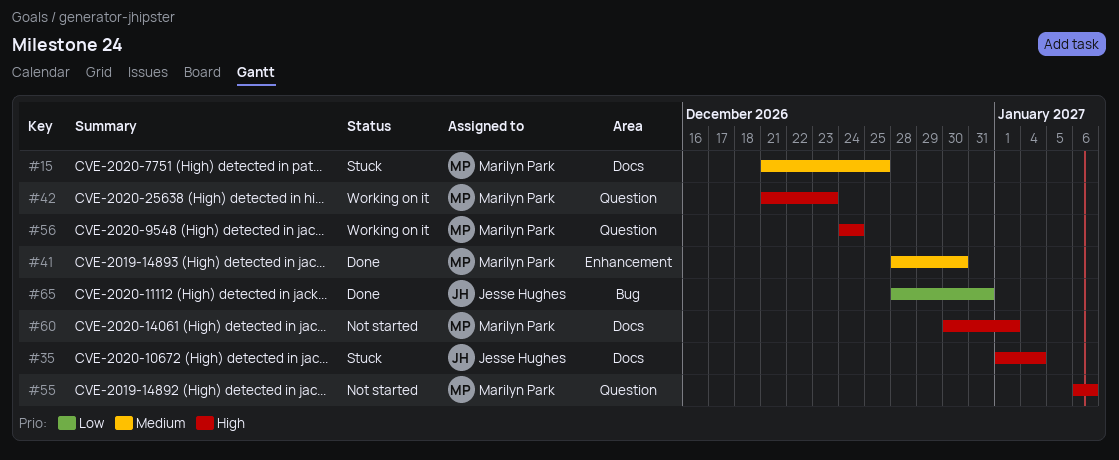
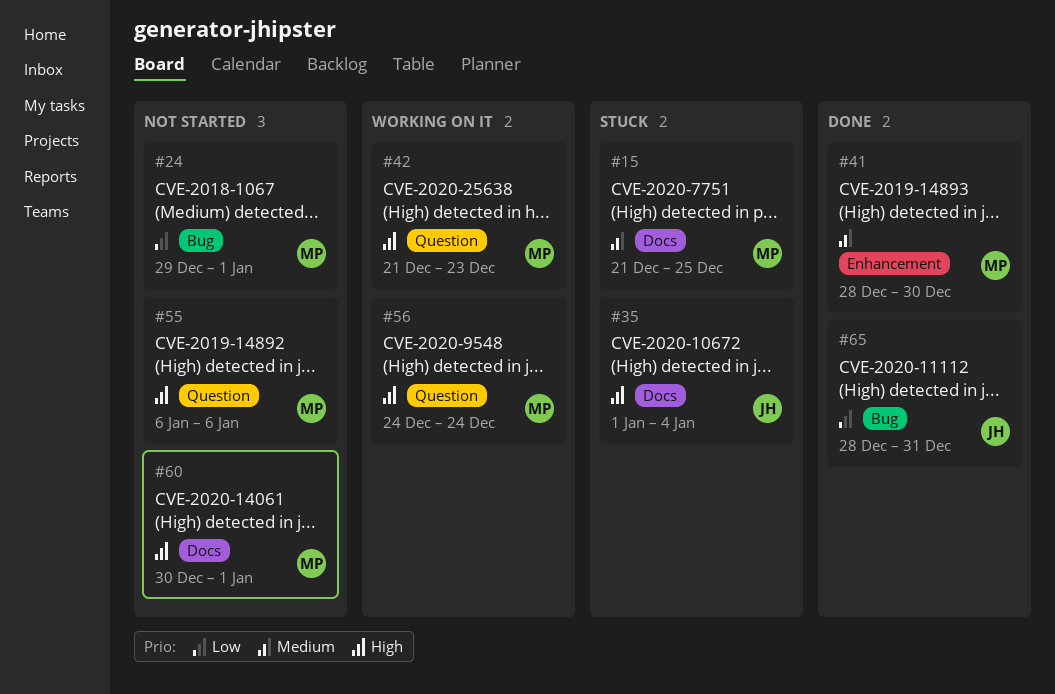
#24: none -> present

